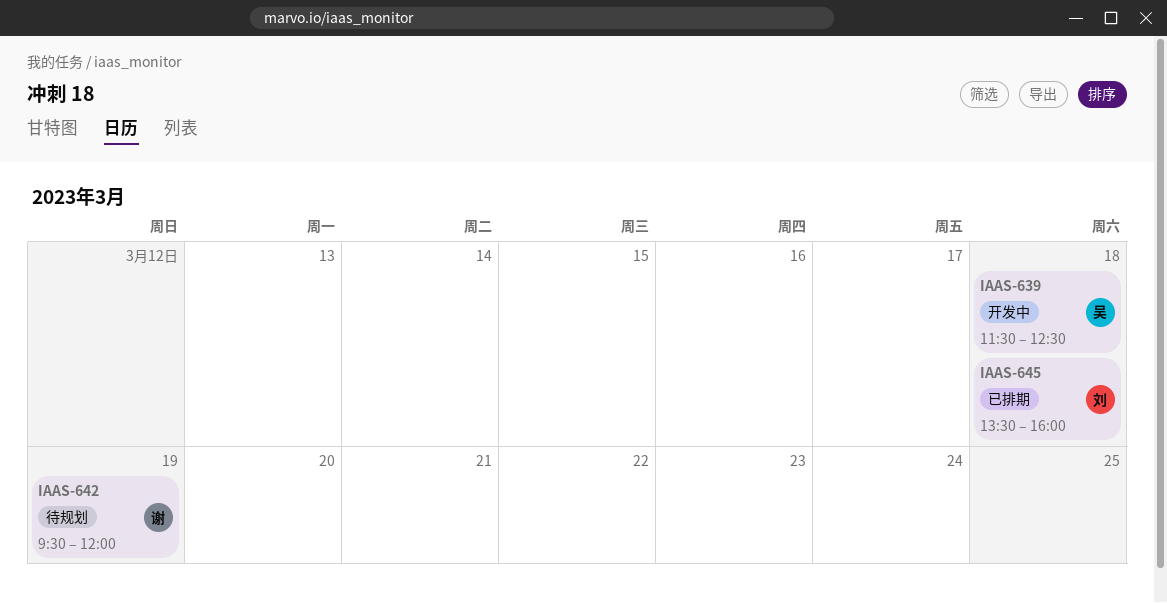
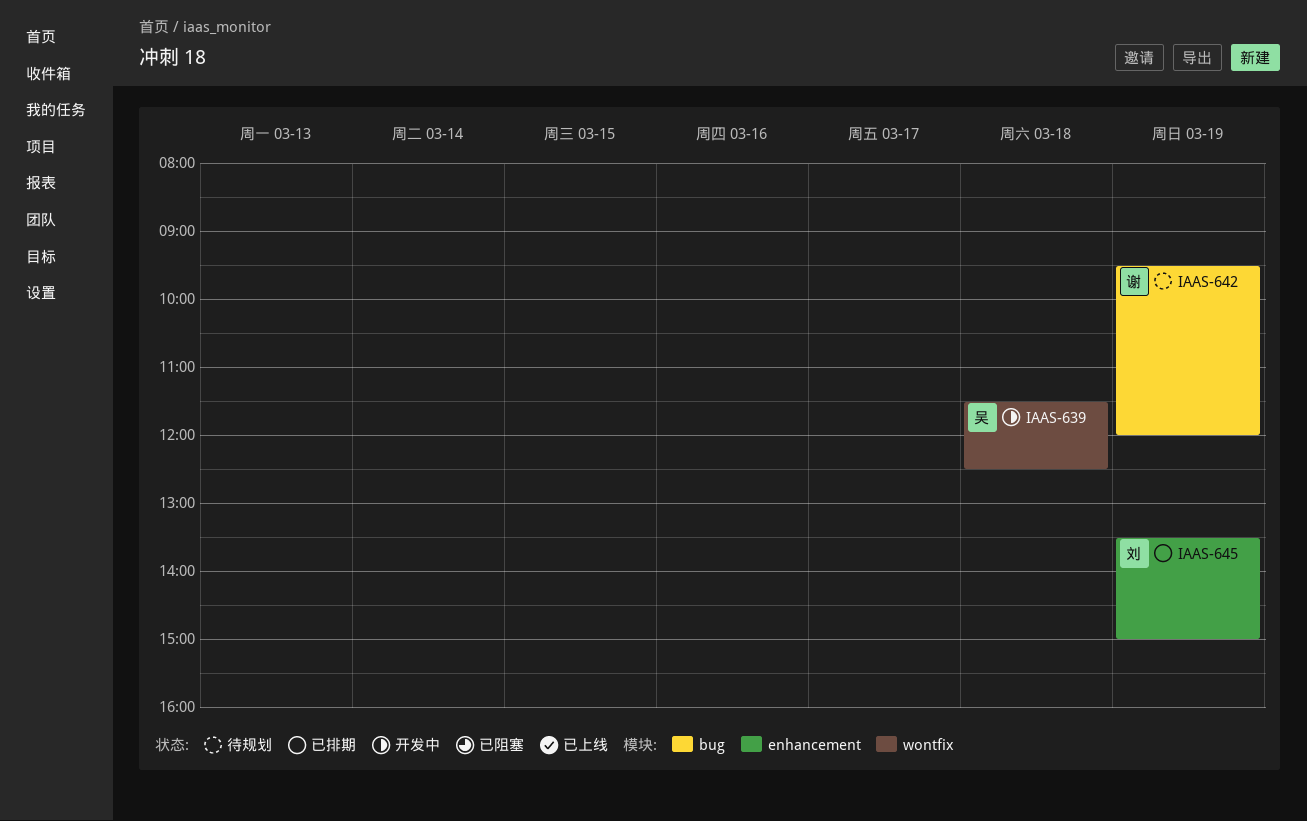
IAAS-645, day: Mar 18 -> Mar 19
IAAS-645, ends: 16:00 -> 15:00

